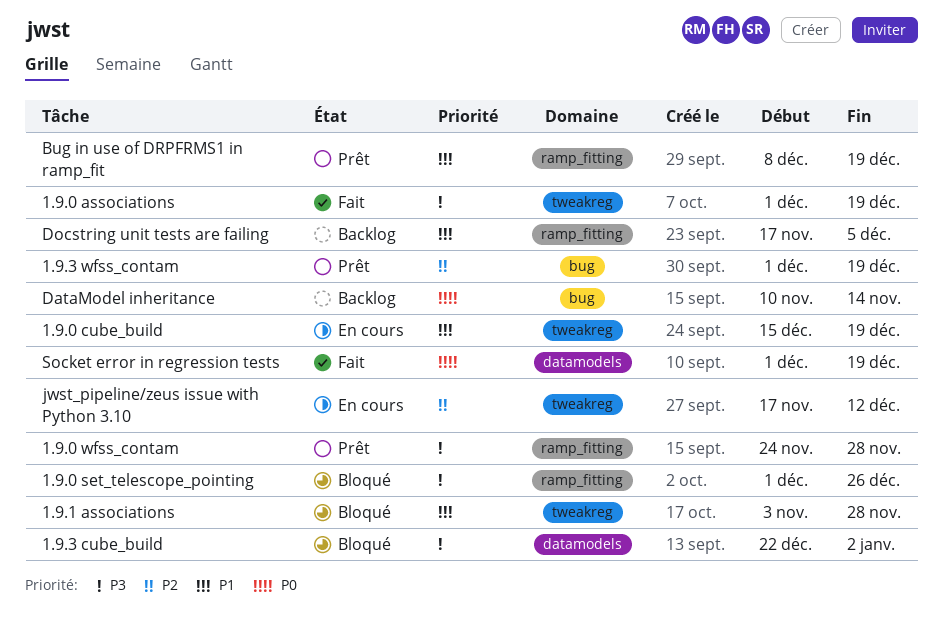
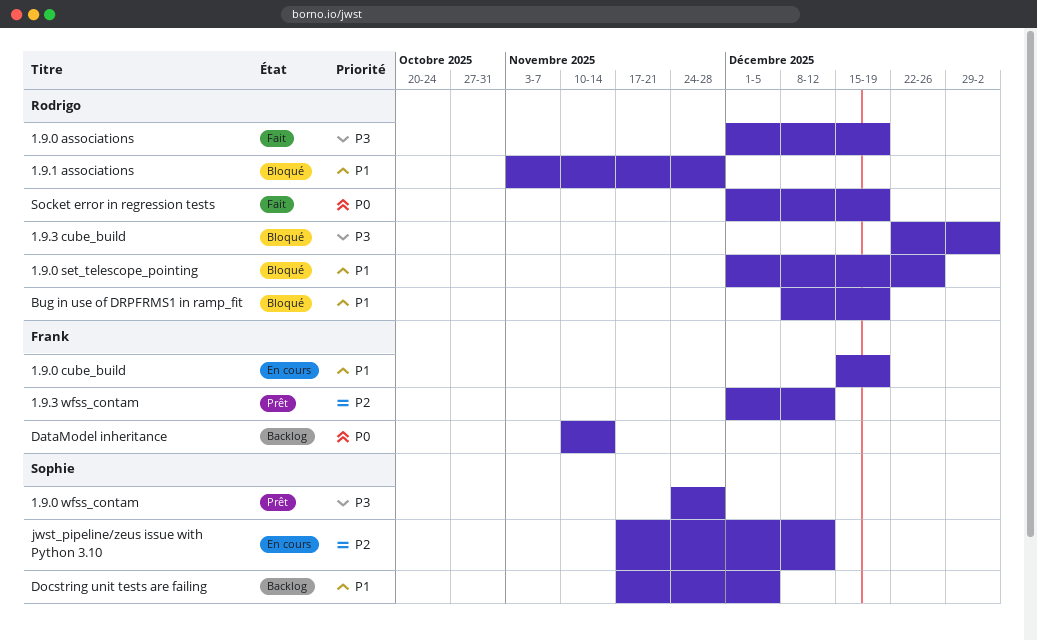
1.9.0 set_telescope_pointing, priority: P3 -> P1
1.9.3 wfss_contam, due: Dec 19 -> Dec 12
Bug in use of DRPFRMS1 in ramp_fit, status: Prêt -> Bloqué

